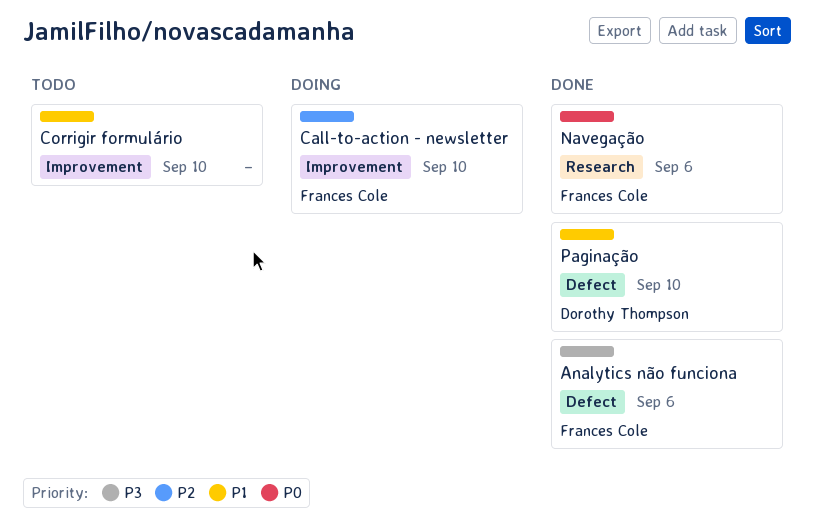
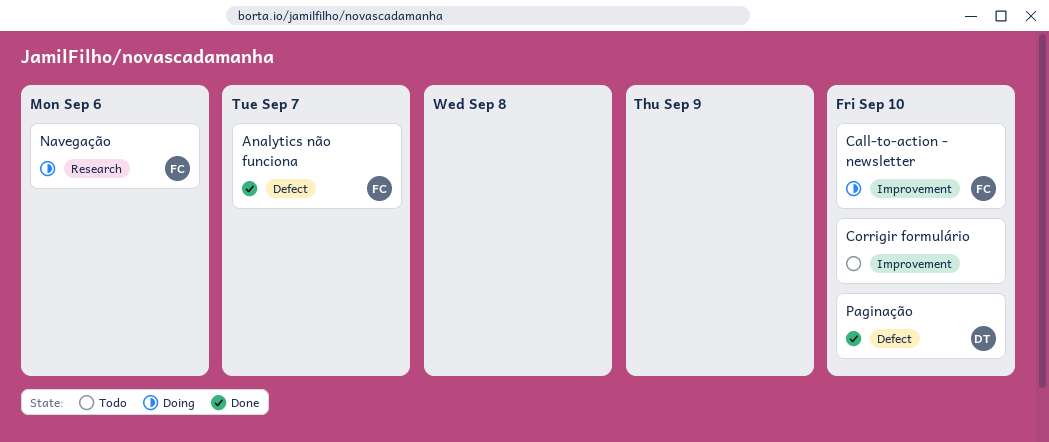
Analytics não funciona, due: Sep 6 -> Sep 7
Navegação, status: Done -> Doing

